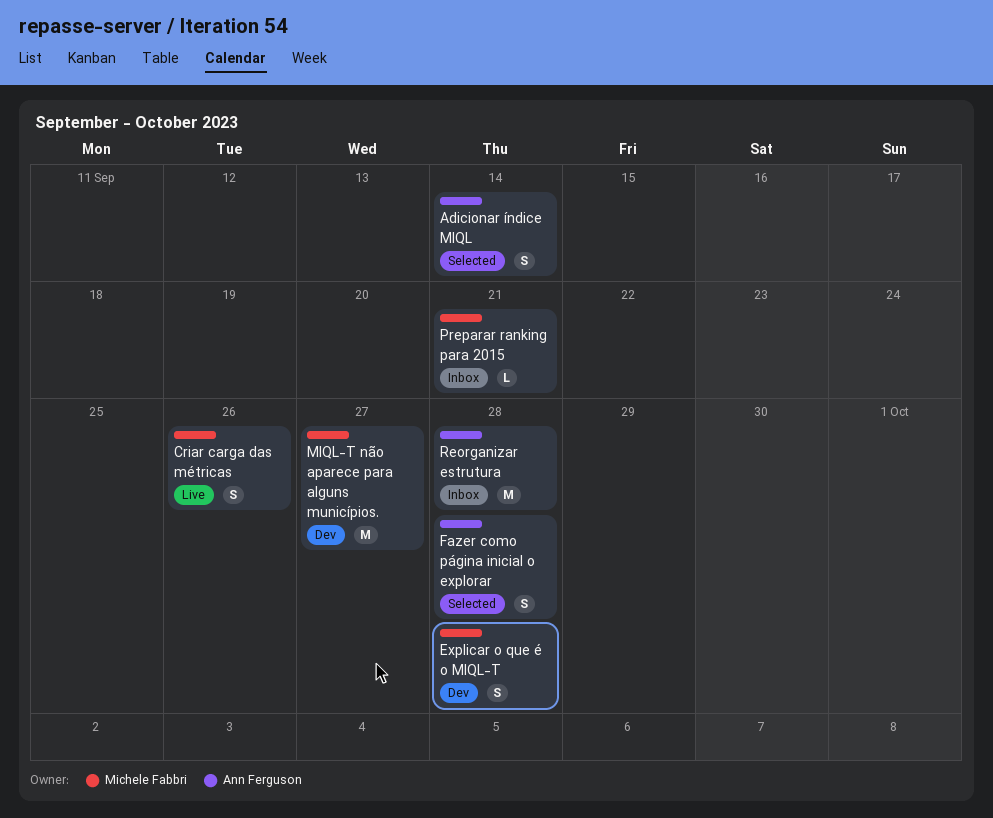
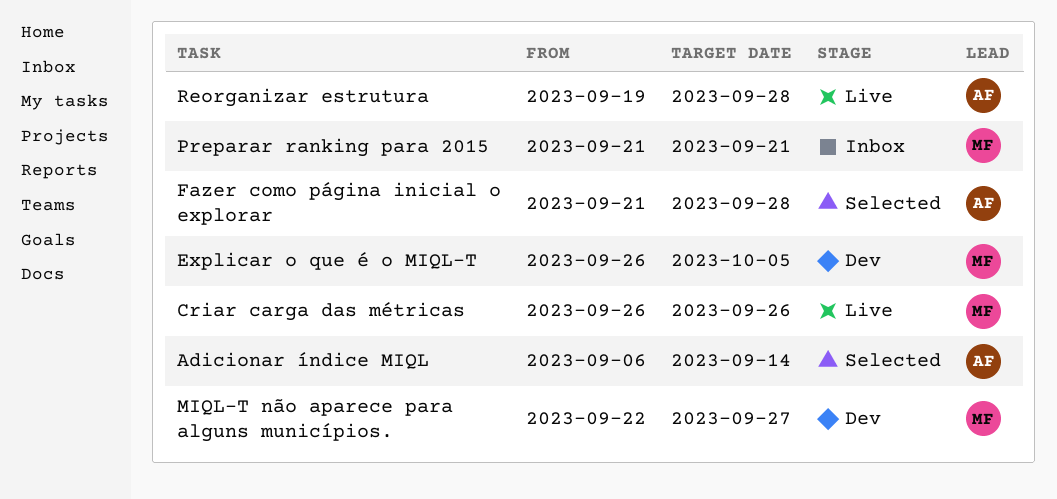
Explicar o que é o MIQL-T, due: Sep 28 -> Oct 5
Reorganizar estrutura, status: Inbox -> Live

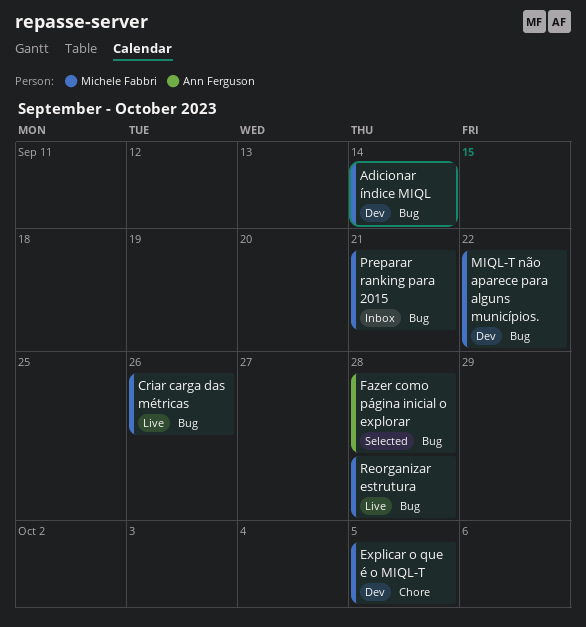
Adicionar índice MIQL, status: Selected -> Dev
Adicionar índice MIQL, owner: Ann Ferguson -> Michele Fabbri
MIQL-T não aparece para alguns municípios., due: Sep 27 -> Sep 22
Reorganizar estrutura, owner: Ann Ferguson -> Michele Fabbri

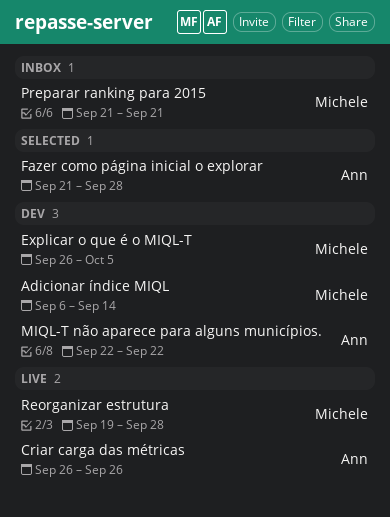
Criar carga das métricas, owner: Michele Fabbri -> Ann Ferguson
MIQL-T não aparece para alguns municípios., owner: Michele Fabbri -> Ann Ferguson

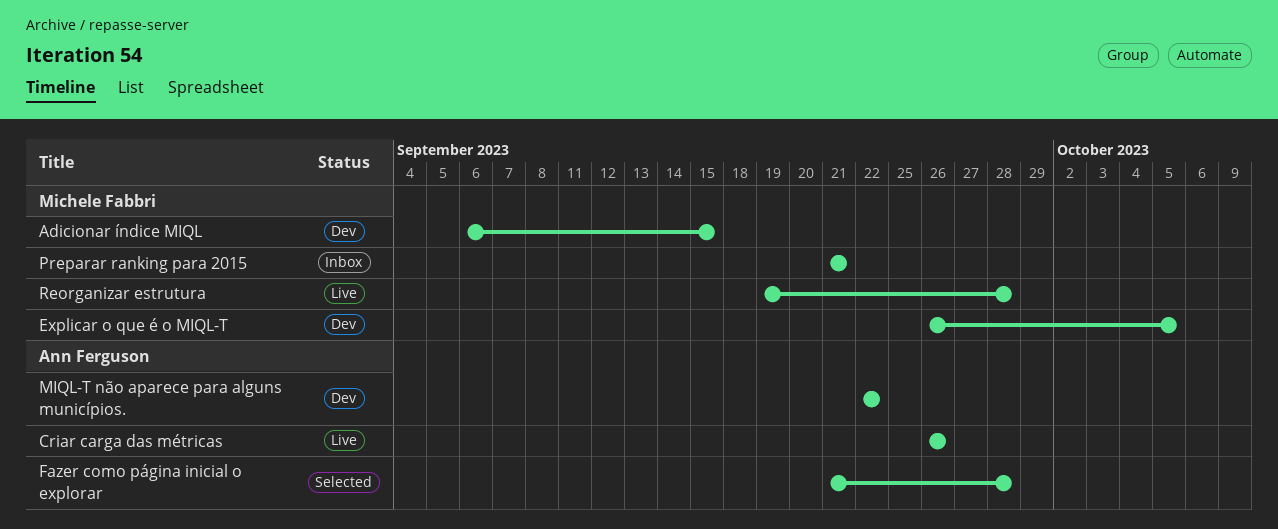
Adicionar índice MIQL, due: Sep 14 -> Sep 15

